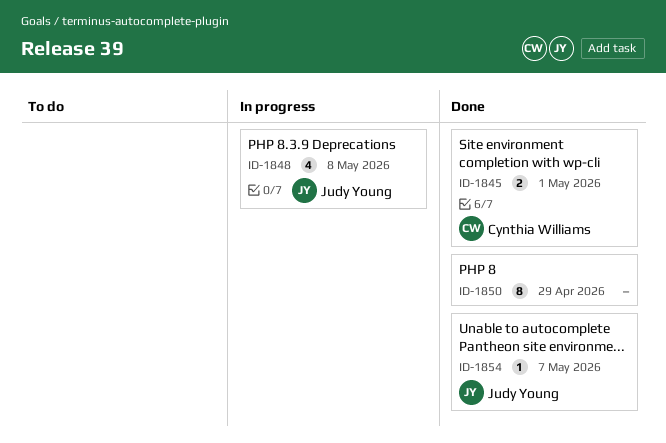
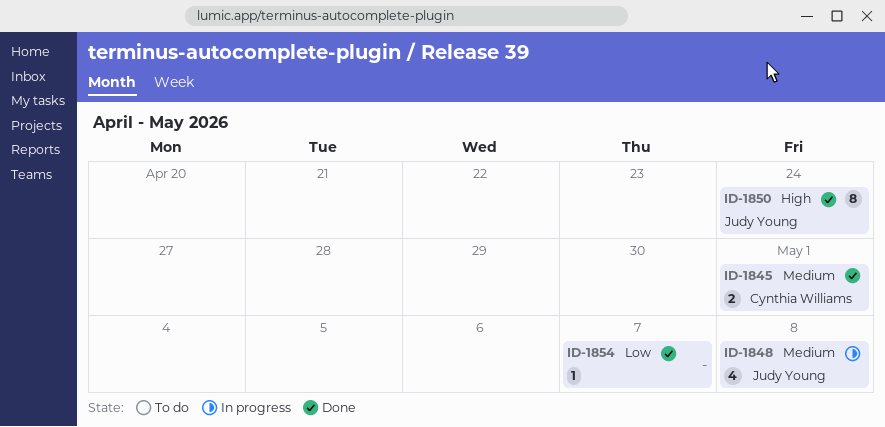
ID-1850, owner: none -> Judy Young
ID-1850, due: Apr 29 -> Apr 24
ID-1854, owner: Judy Young -> none

